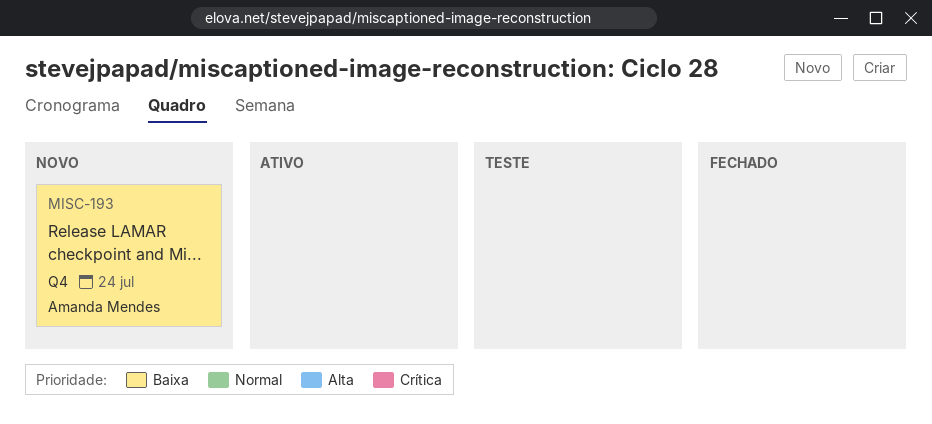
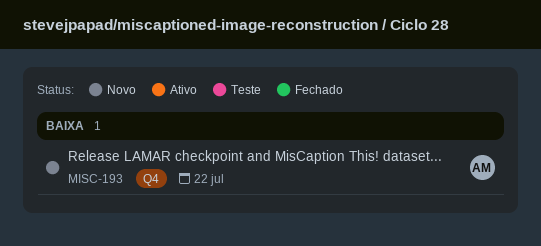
MISC-193, due: Jul 24 -> Jul 22

